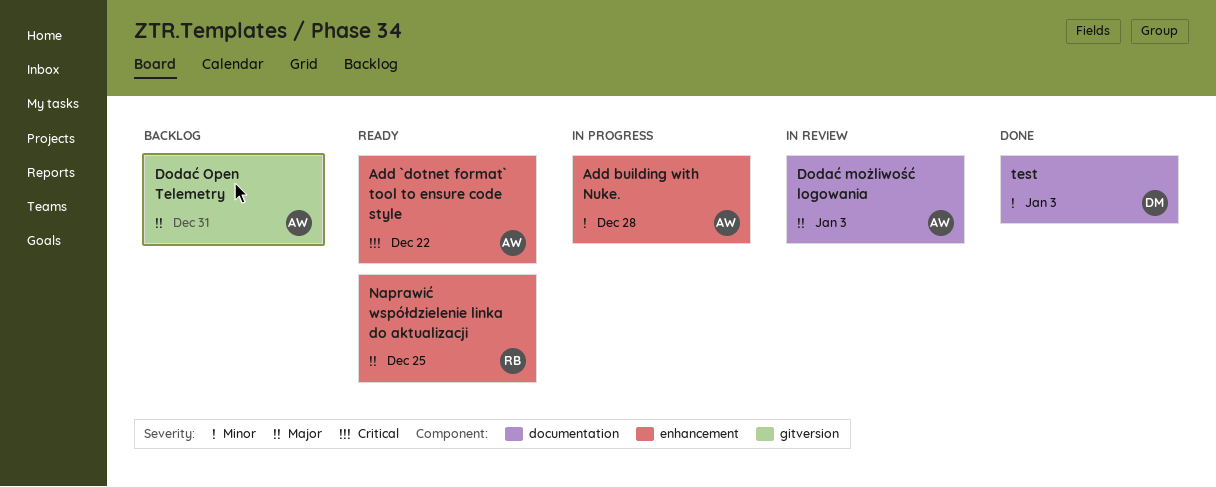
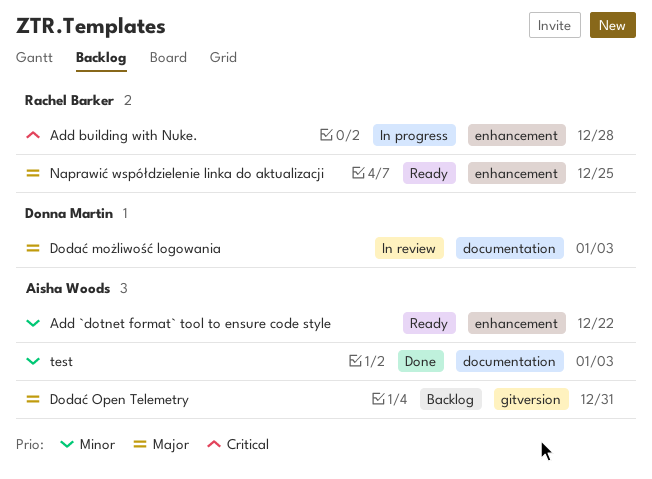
Add `dotnet format` tool to ensure code style, priority: Critical -> Minor
Add building with Nuke., owner: Aisha Woods -> Rachel Barker
Add building with Nuke., priority: Minor -> Critical
Dodać możliwość logowania, owner: Aisha Woods -> Donna Martin
test, owner: Donna Martin -> Aisha Woods

